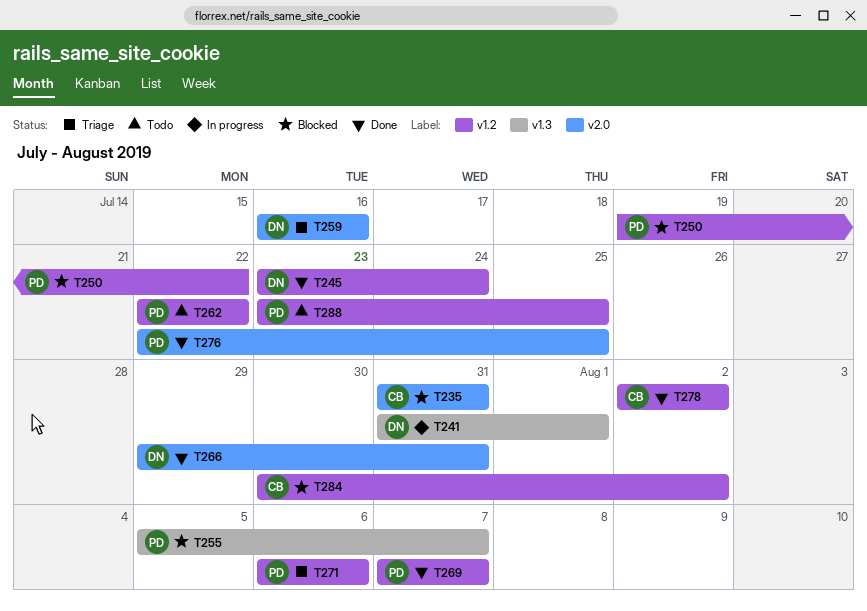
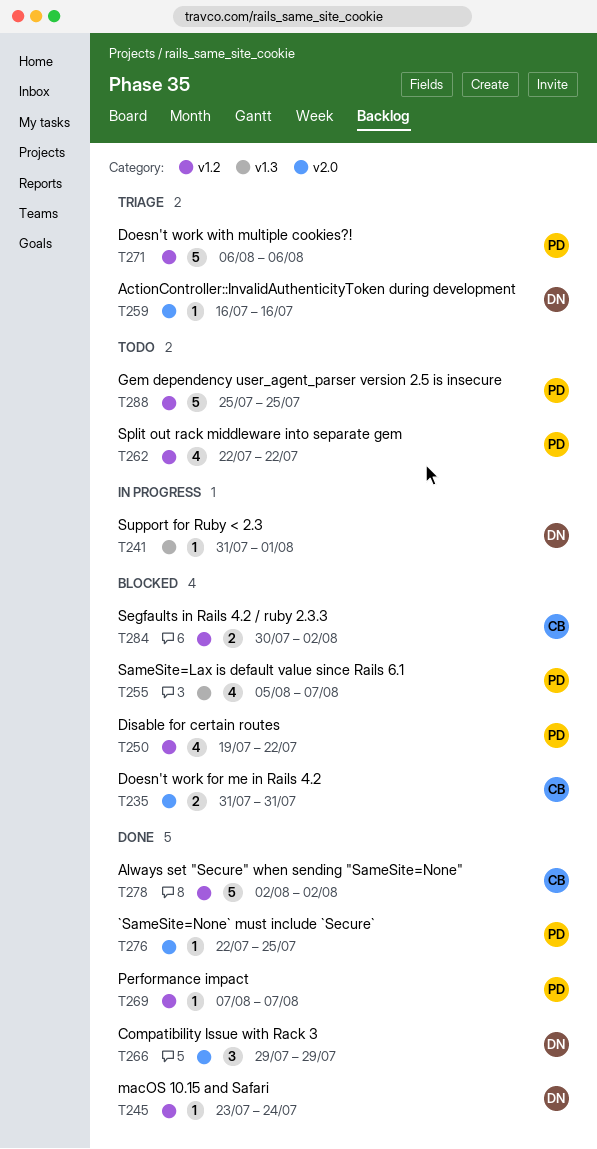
T266, due: Jul 31 -> Jul 29
T288, start: Jul 23 -> Jul 25

